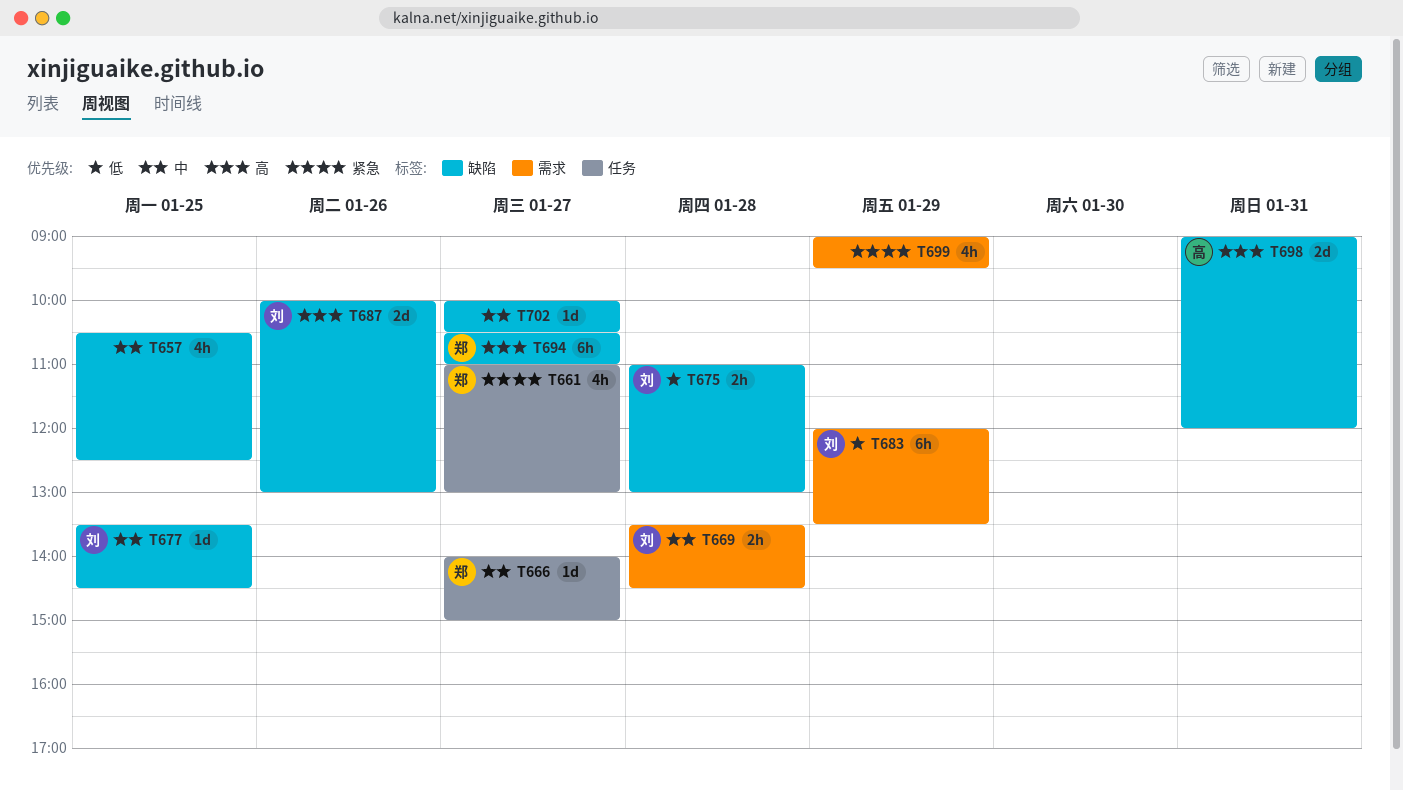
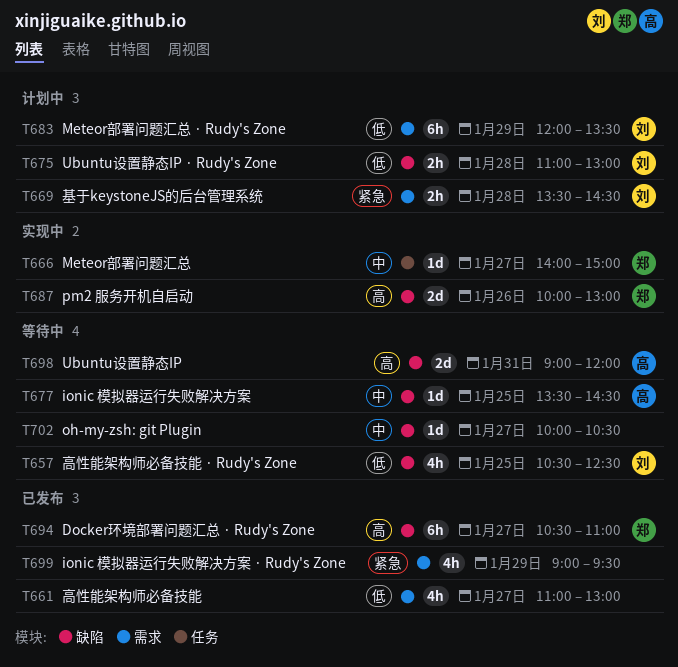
T657, owner: none -> 刘
T657, priority: 中 -> 低
T661, owner: 郑 -> none
T661, priority: 紧急 -> 低
T661, label: 任务 -> 需求
T669, priority: 中 -> 紧急
T677, owner: 刘 -> 高
T687, owner: 刘 -> 郑

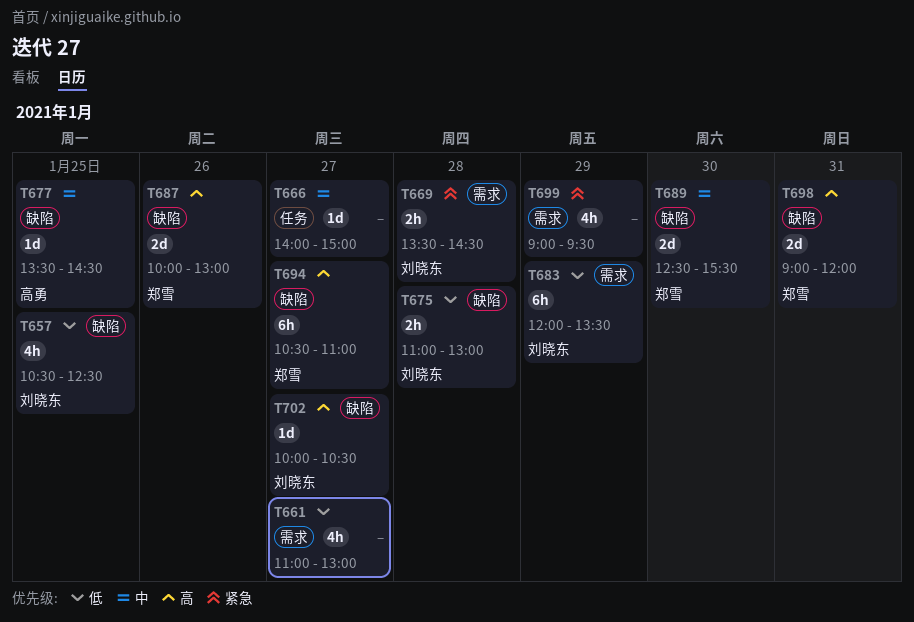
T666, owner: 郑雪 -> none
T689: none -> present
T698, owner: 高勇 -> 郑雪
T702, owner: none -> 刘晓东
T702, priority: 中 -> 高

